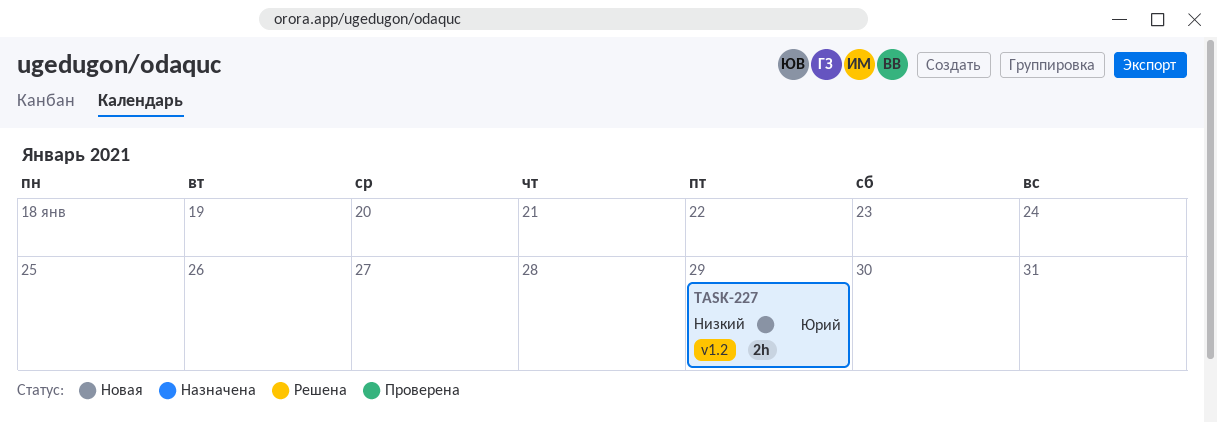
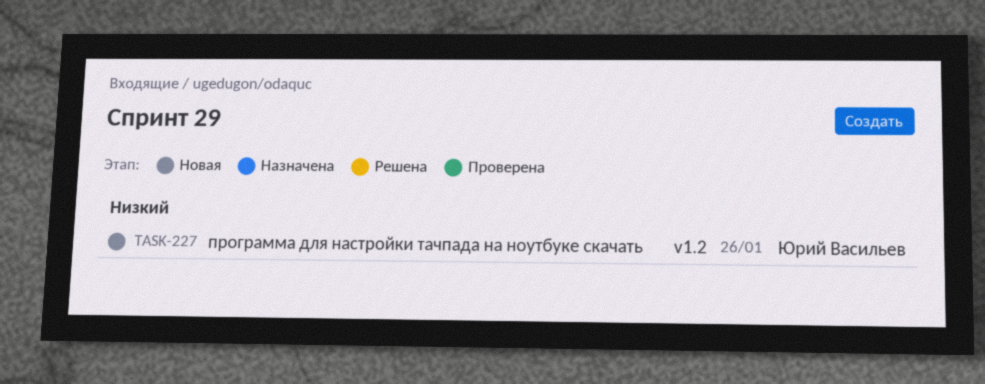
TASK-227, due: Jan 29 -> Jan 26

